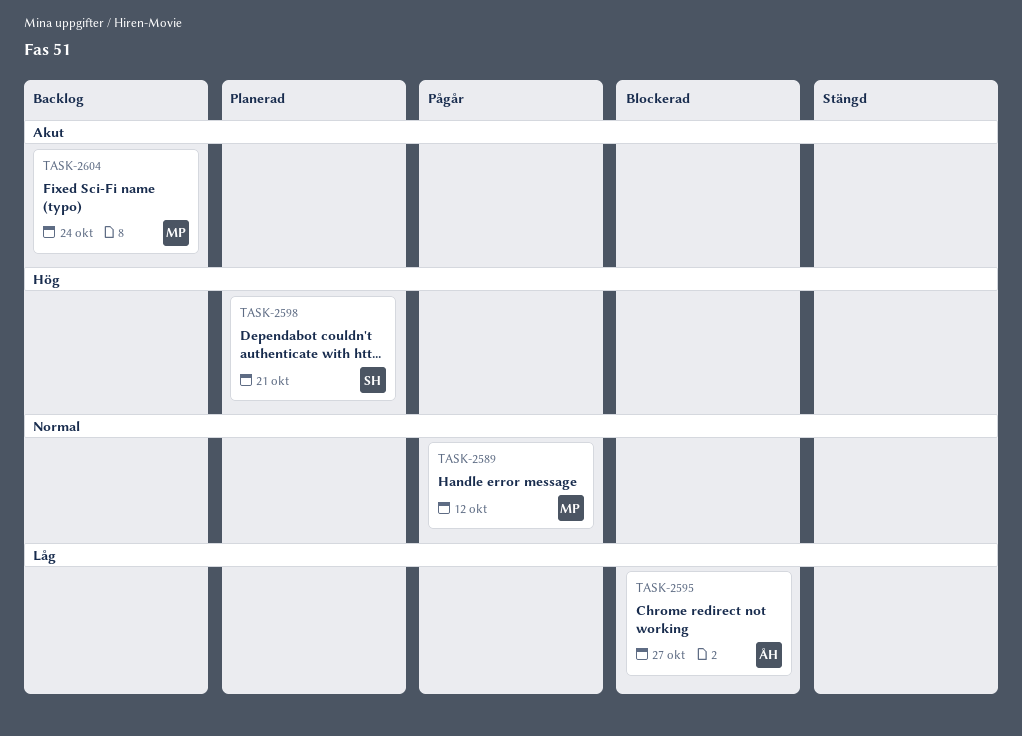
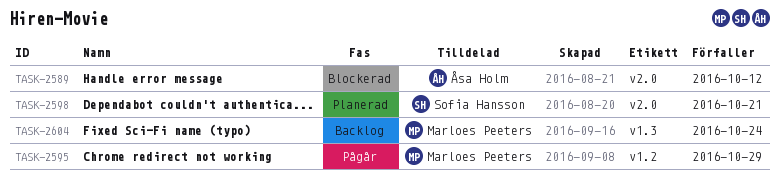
TASK-2589, status: Pågår -> Blockerad
TASK-2589, owner: Marloes Peeters -> Åsa Holm
TASK-2595, status: Blockerad -> Pågår
TASK-2595, owner: Åsa Holm -> Marloes Peeters
TASK-2595, due: Oct 27 -> Oct 29

